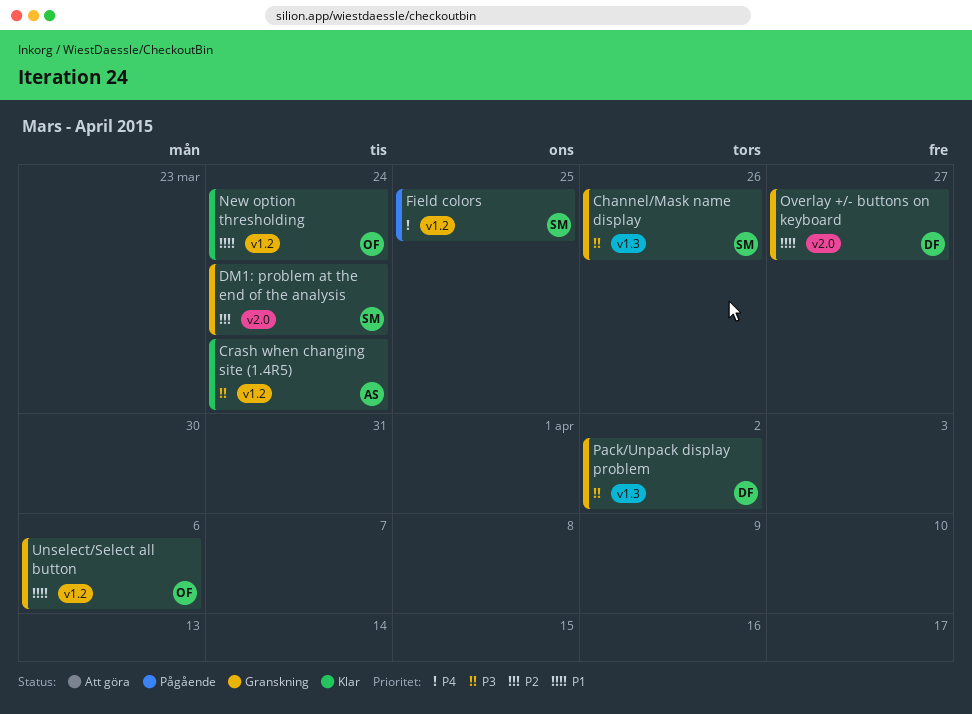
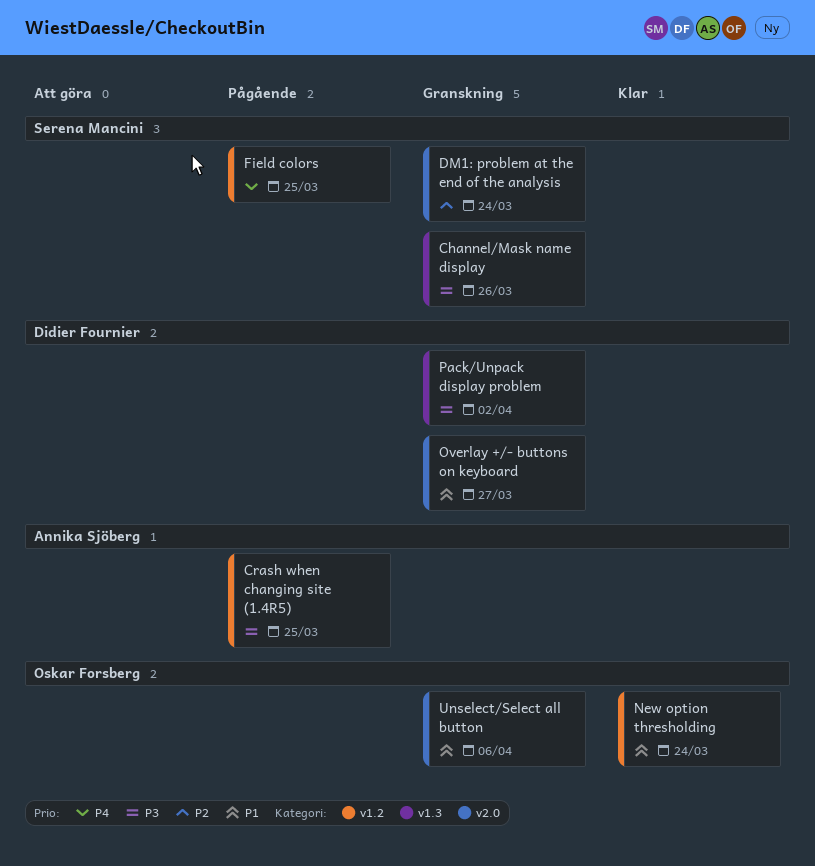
Crash when changing site (1.4R5), status: Klar -> Pågående
Crash when changing site (1.4R5), due: Mar 24 -> Mar 25
Unselect/Select all button, label: v1.2 -> v2.0

